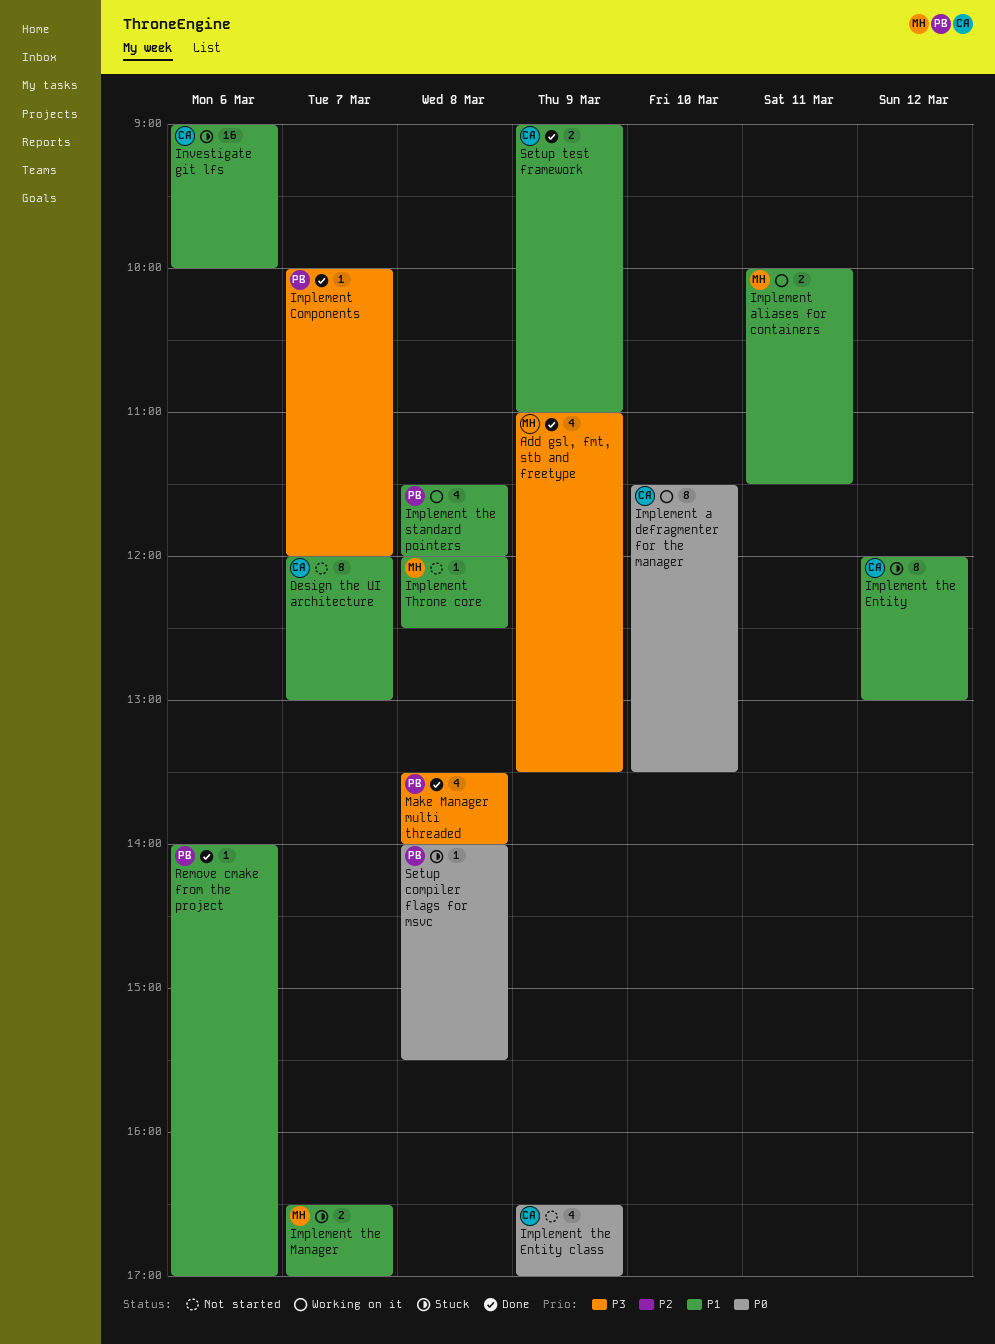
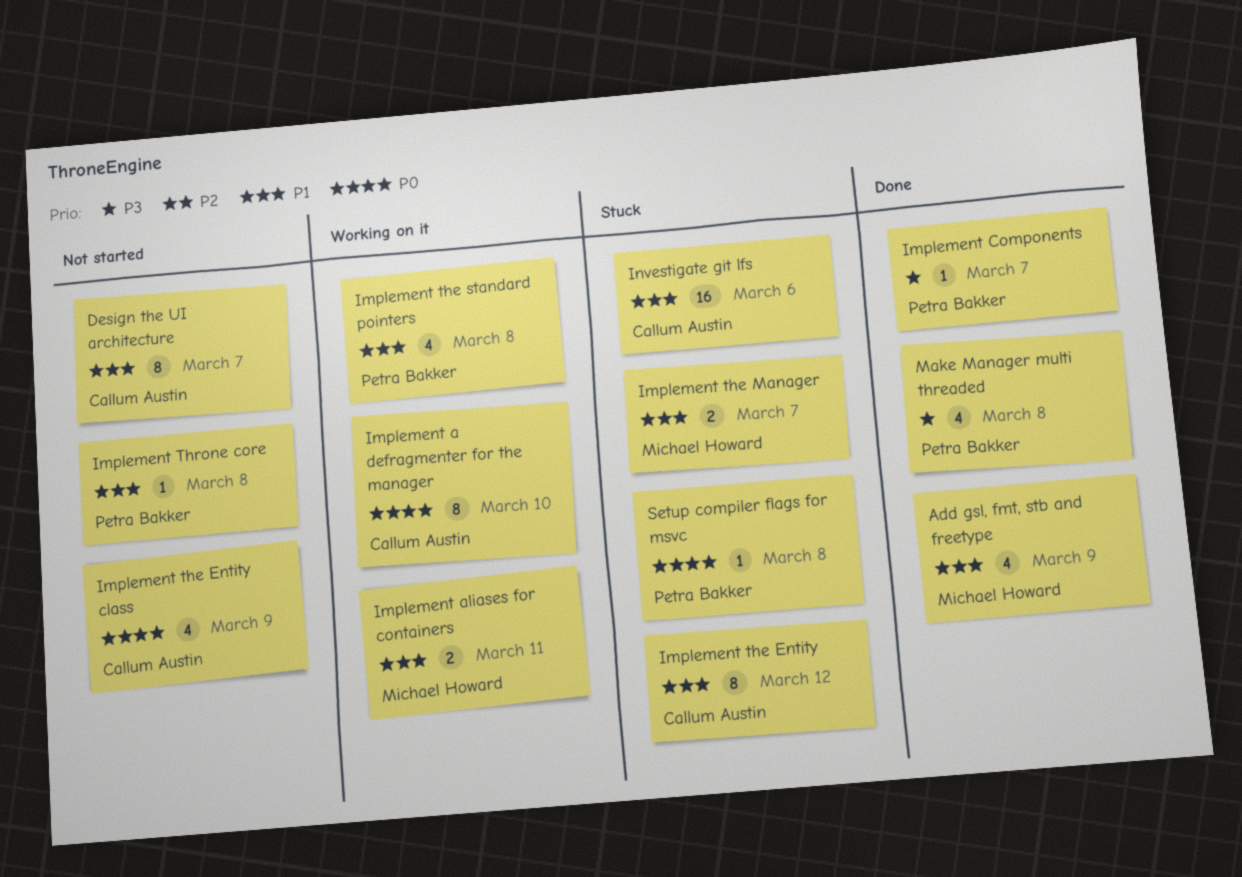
Add gsl, fmt, stb and freetype, priority: P3 -> P1
Implement Throne core, owner: Michael Howard -> Petra Bakker
Remove cmake from the project: present -> none
Setup test framework: present -> none

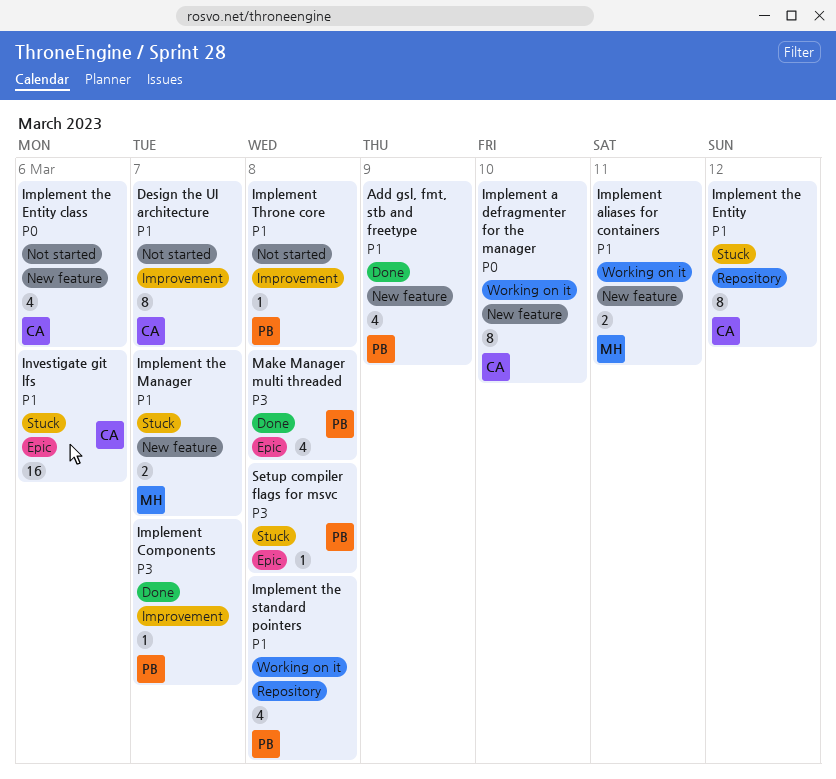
Add gsl, fmt, stb and freetype, owner: Michael Howard -> Petra Bakker
Implement the Entity class, day: Mar 9 -> Mar 6
Setup compiler flags for msvc, priority: P0 -> P3

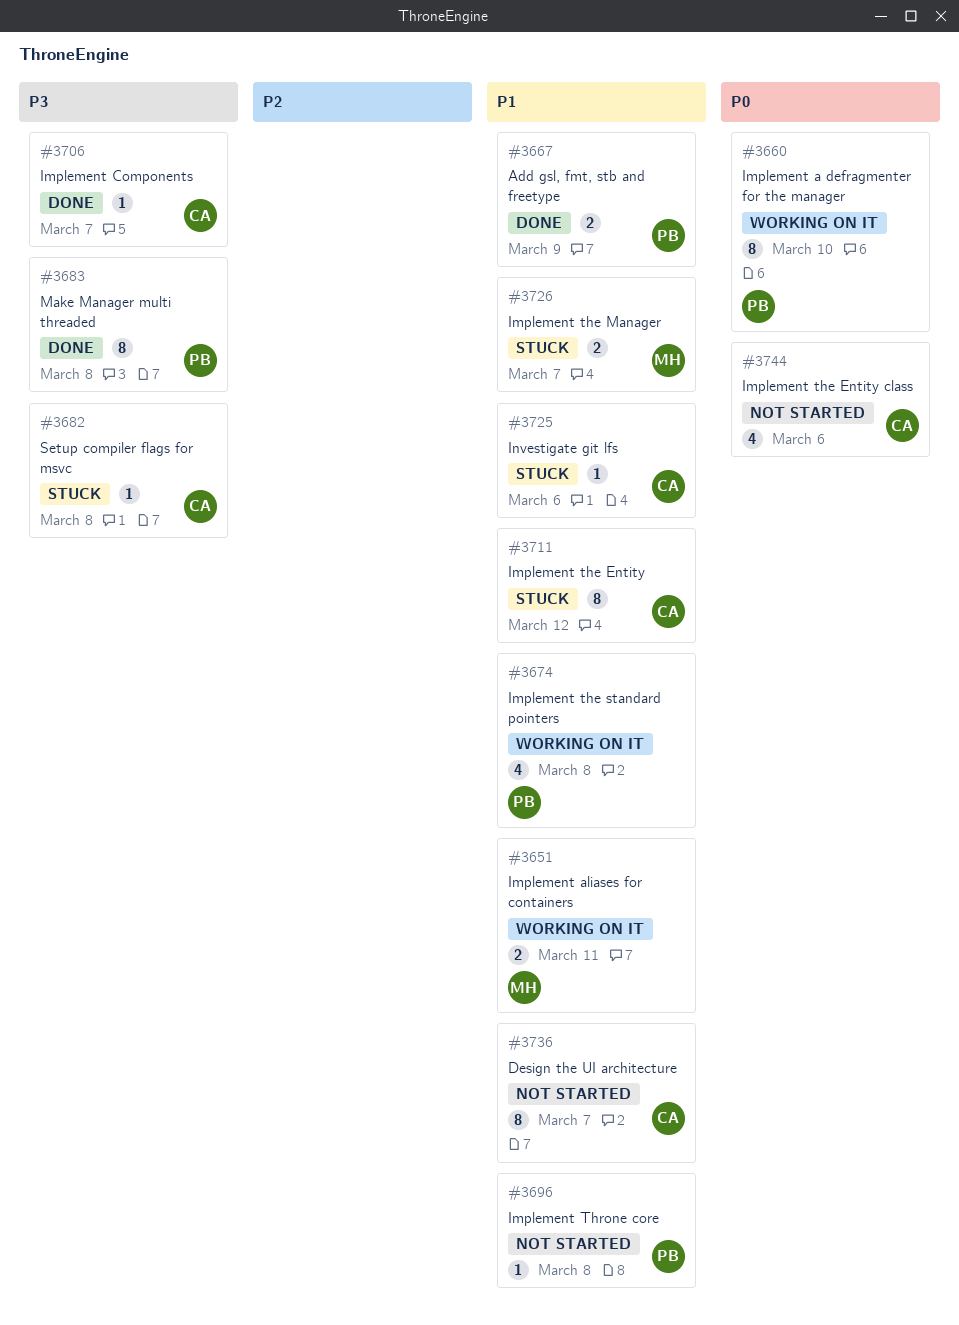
Add gsl, fmt, stb and freetype, estimate: 4 -> 2
Implement a defragmenter for the manager, owner: CA -> PB
Implement Components, owner: PB -> CA
Investigate git lfs, estimate: 16 -> 1
Make Manager multi threaded, estimate: 4 -> 8
Setup compiler flags for msvc, owner: PB -> CA

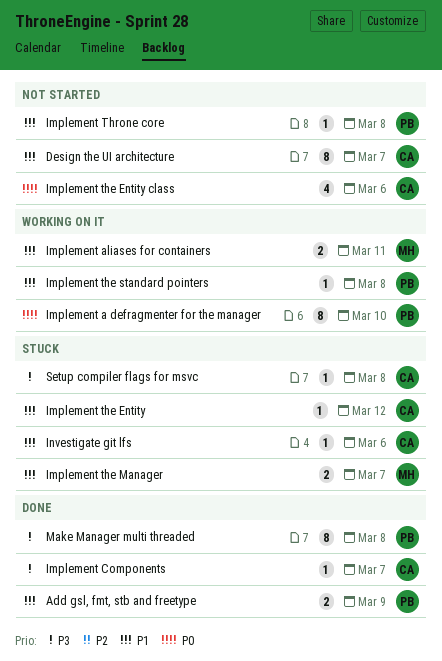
Implement the Entity, estimate: 8 -> 1
Implement the standard pointers, estimate: 4 -> 1

